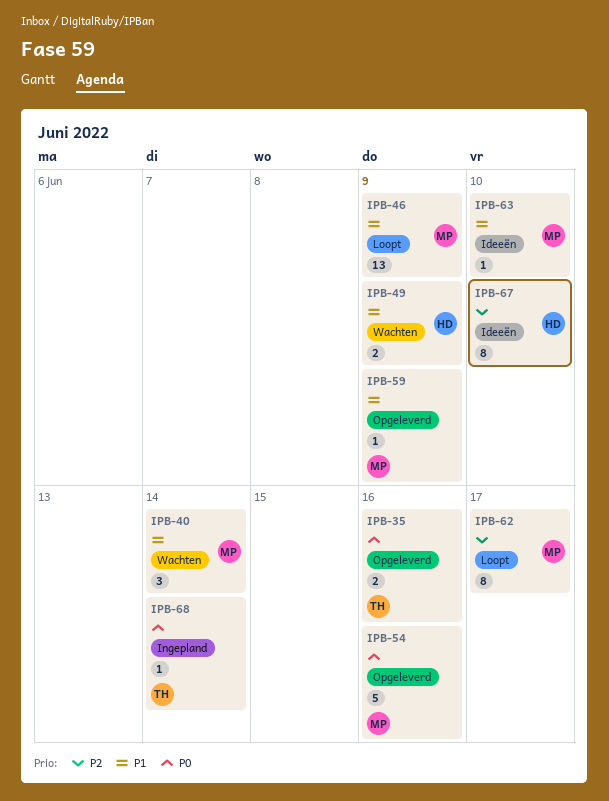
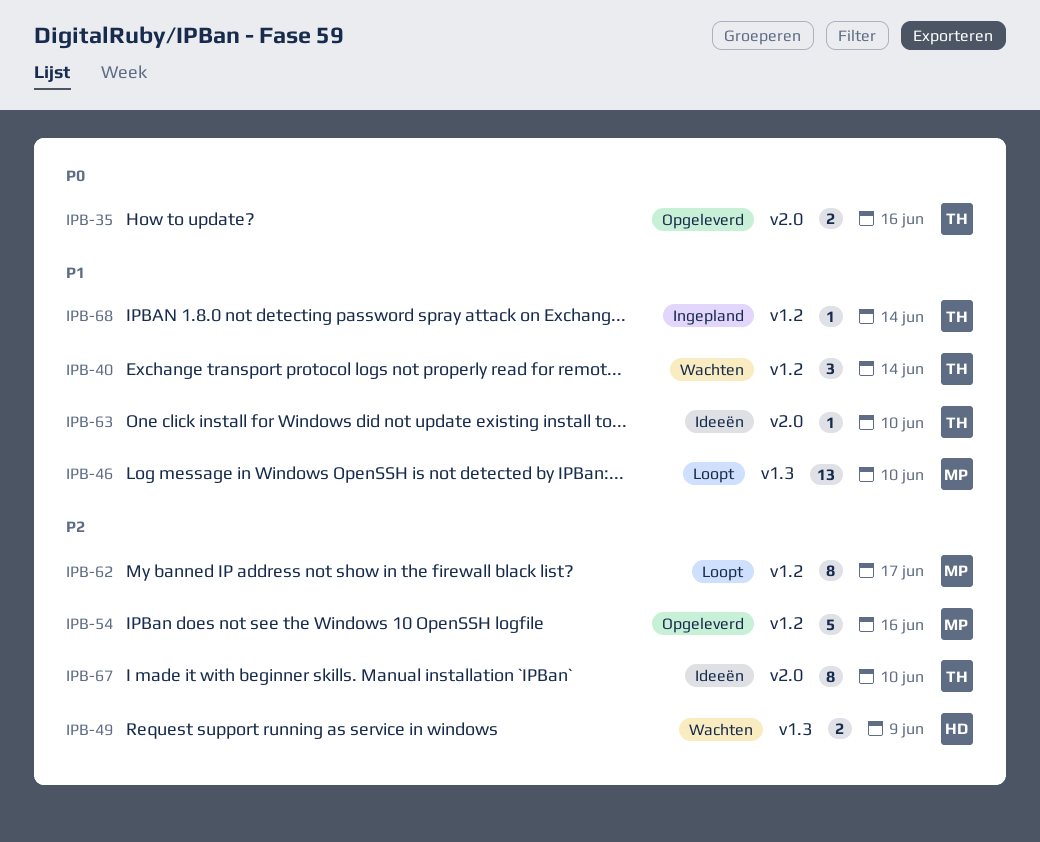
IPB-40, owner: MP -> TH
IPB-46, due: Jun 9 -> Jun 10
IPB-49, priority: P1 -> P2
IPB-54, priority: P0 -> P2
IPB-59: present -> none
IPB-63, owner: MP -> TH
IPB-67, owner: HD -> TH
IPB-68, priority: P0 -> P1

